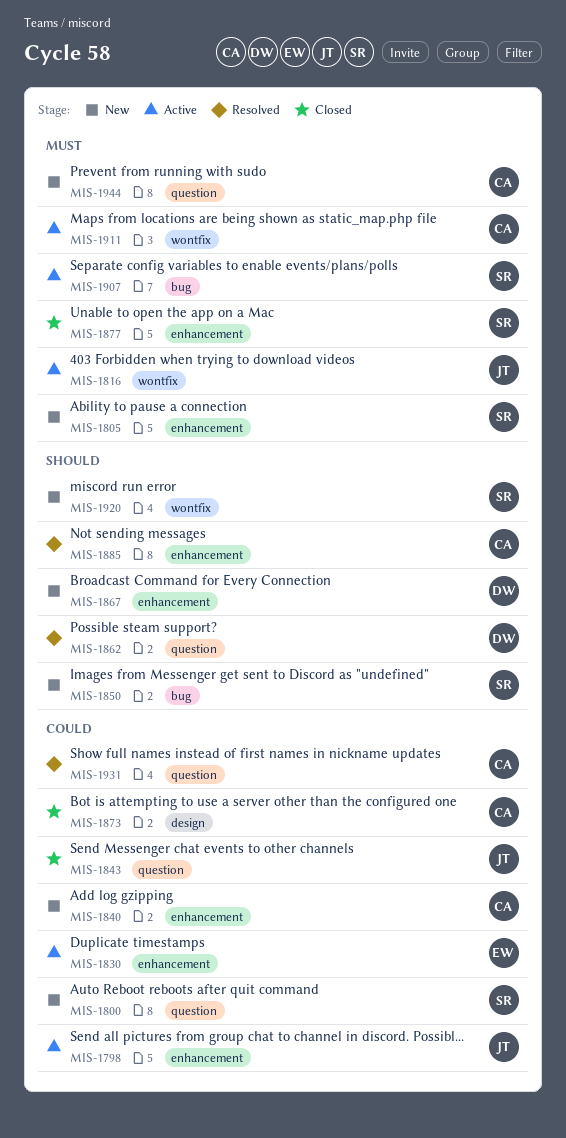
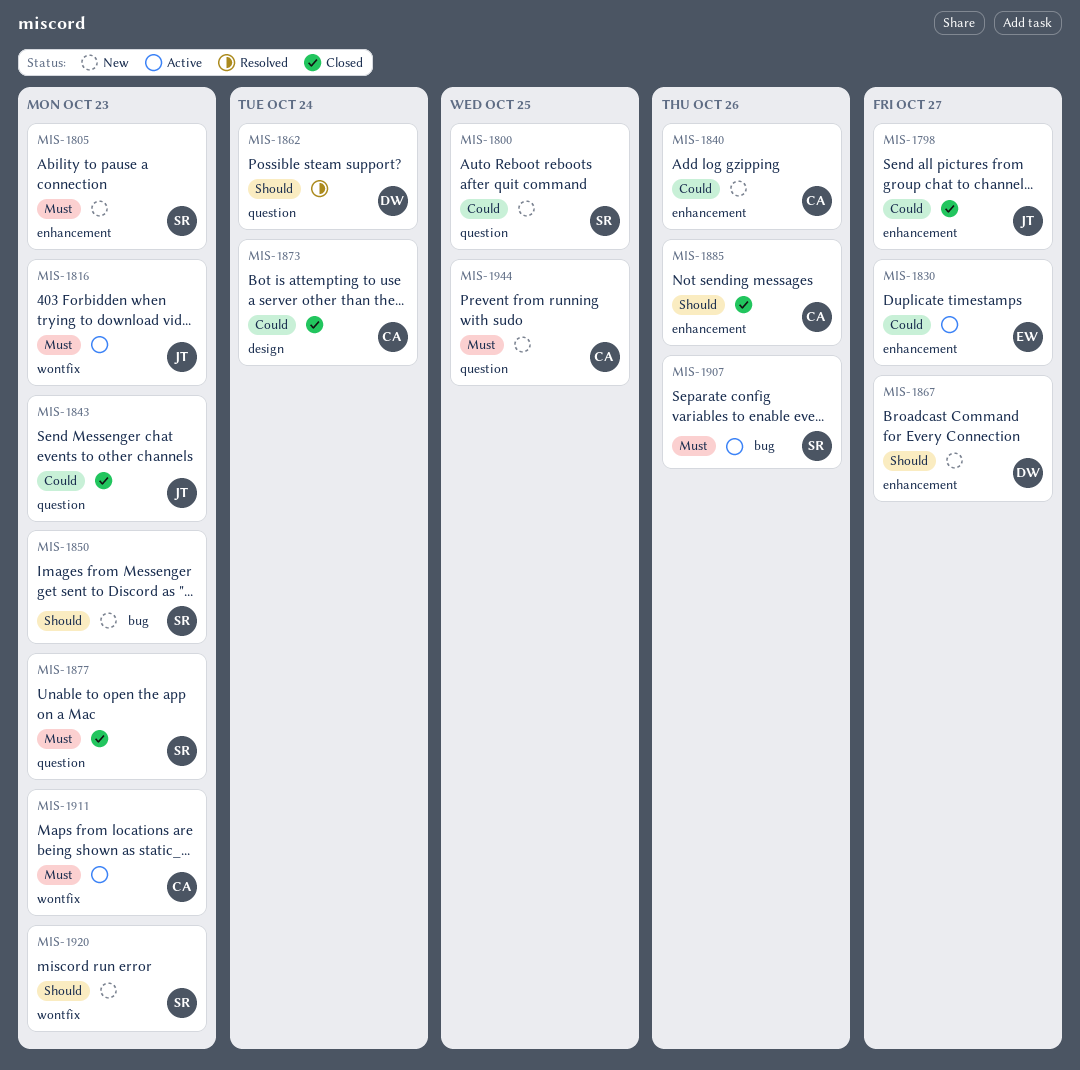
MIS-1798, status: Active -> Closed
MIS-1877, label: enhancement -> question
MIS-1885, status: Resolved -> Closed
MIS-1931: present -> none

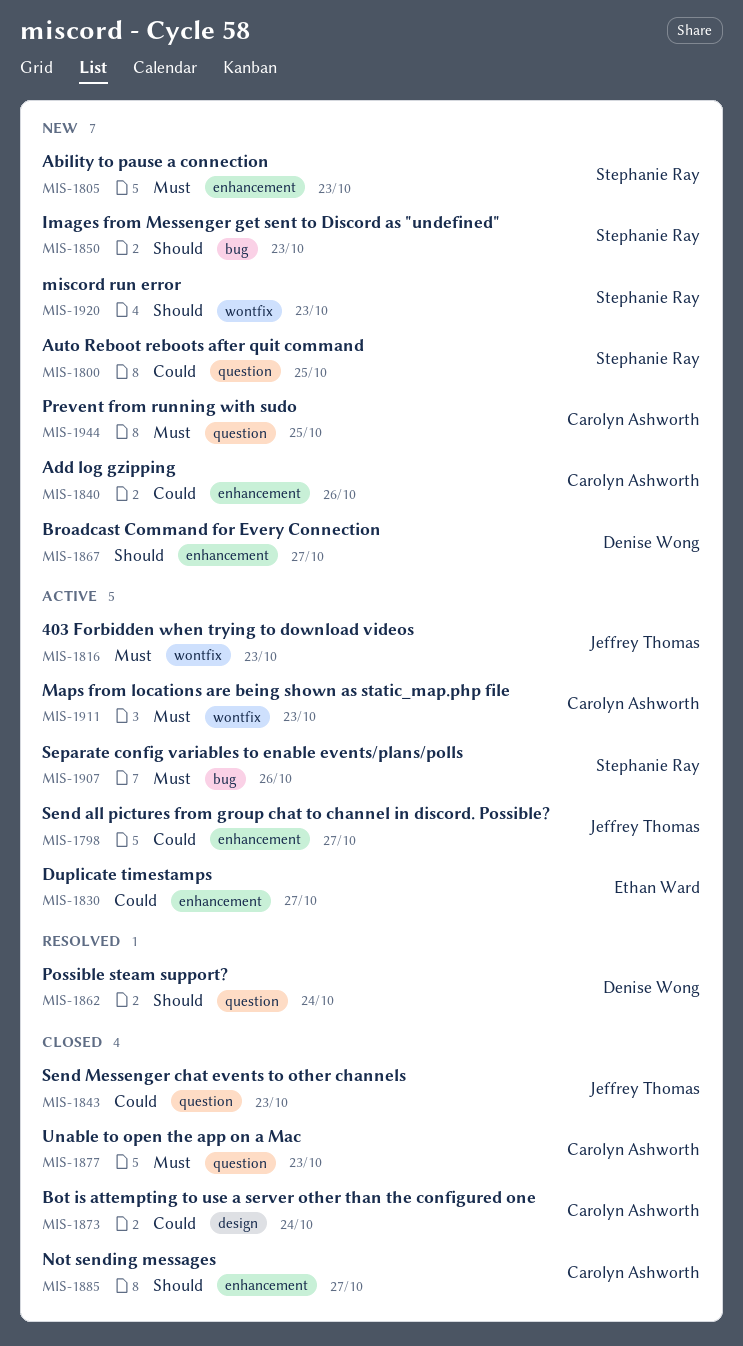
MIS-1798, status: Closed -> Active
MIS-1877, owner: Stephanie Ray -> Carolyn Ashworth
MIS-1885, due: Oct 26 -> Oct 27

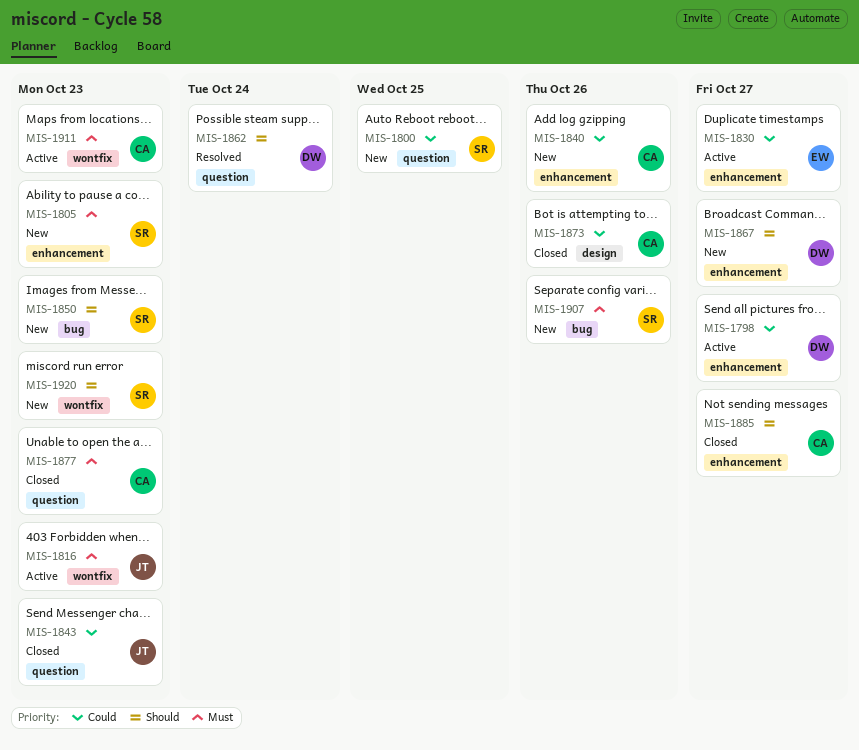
MIS-1798, owner: Jeffrey Thomas -> Denise Wong
MIS-1873, due: Oct 24 -> Oct 26
MIS-1907, status: Active -> New
MIS-1944: present -> none

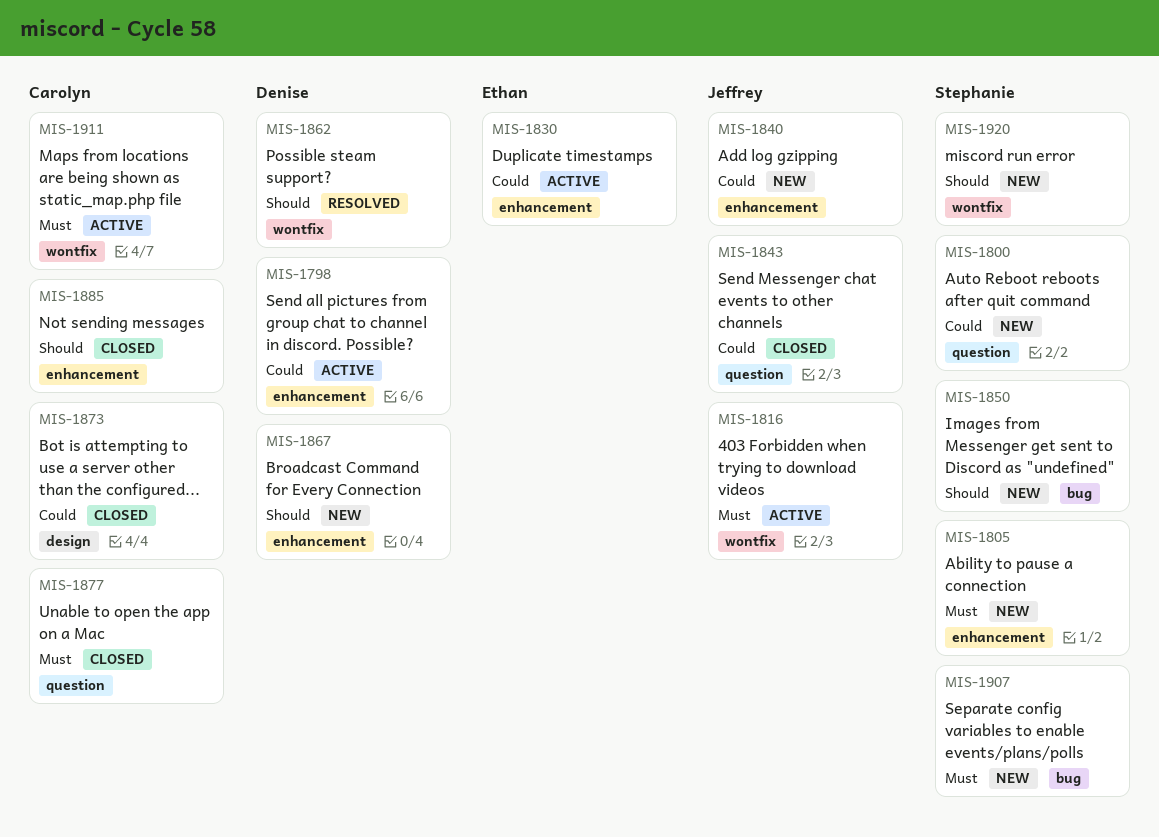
MIS-1840, owner: Carolyn -> Jeffrey
MIS-1862, label: question -> wontfix

